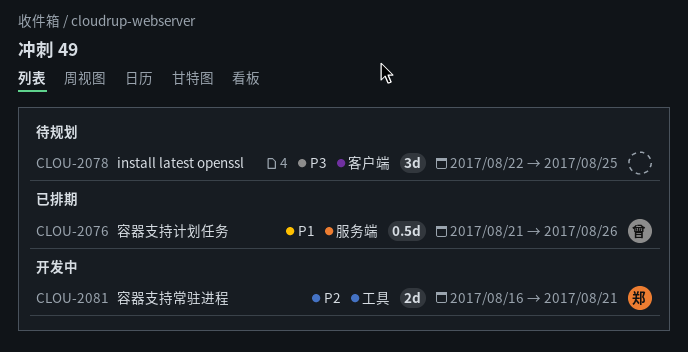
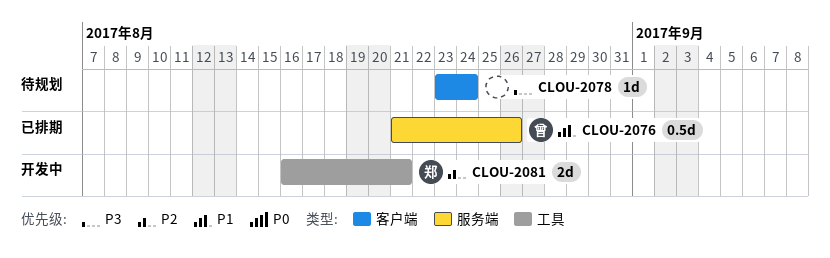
CLOU-2078, estimate: 3d -> 1d
CLOU-2078, start: Aug 22 -> Aug 23
CLOU-2078, due: Aug 25 -> Aug 24

